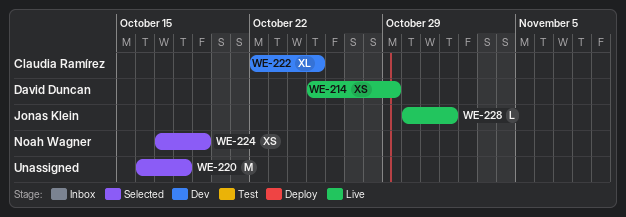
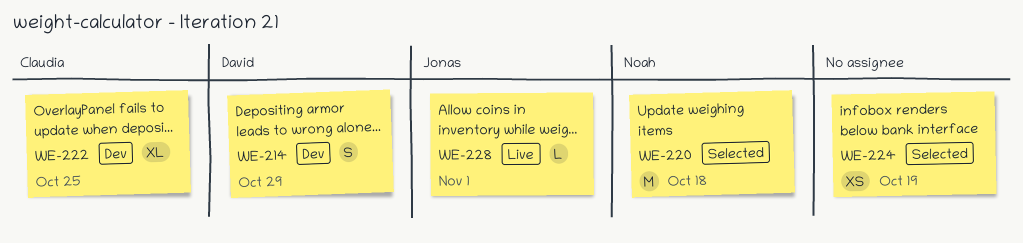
WE-214, status: Live -> Dev
WE-214, estimate: XS -> S
WE-220, owner: none -> Noah Wagner
WE-224, owner: Noah Wagner -> none

